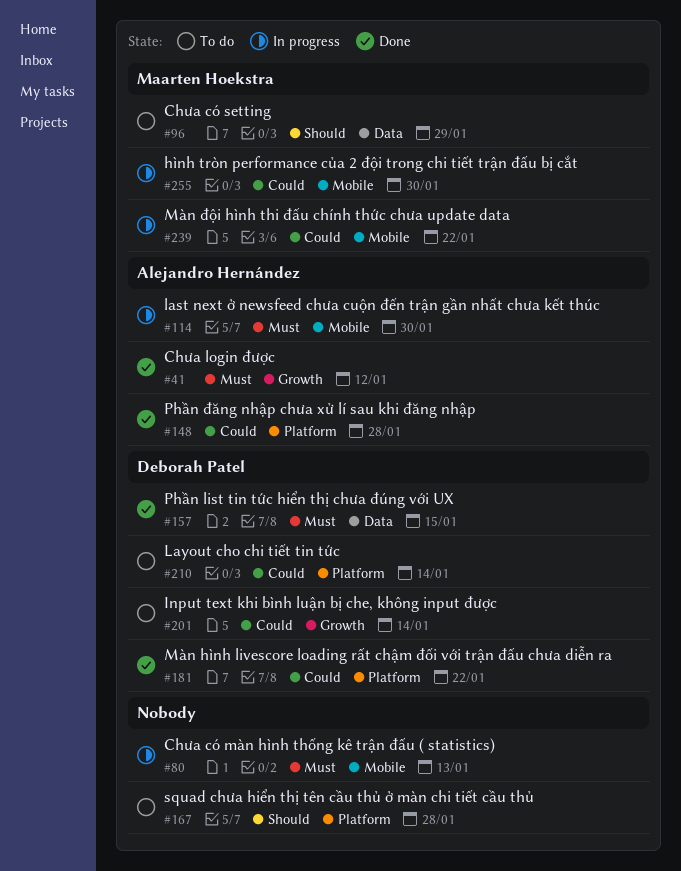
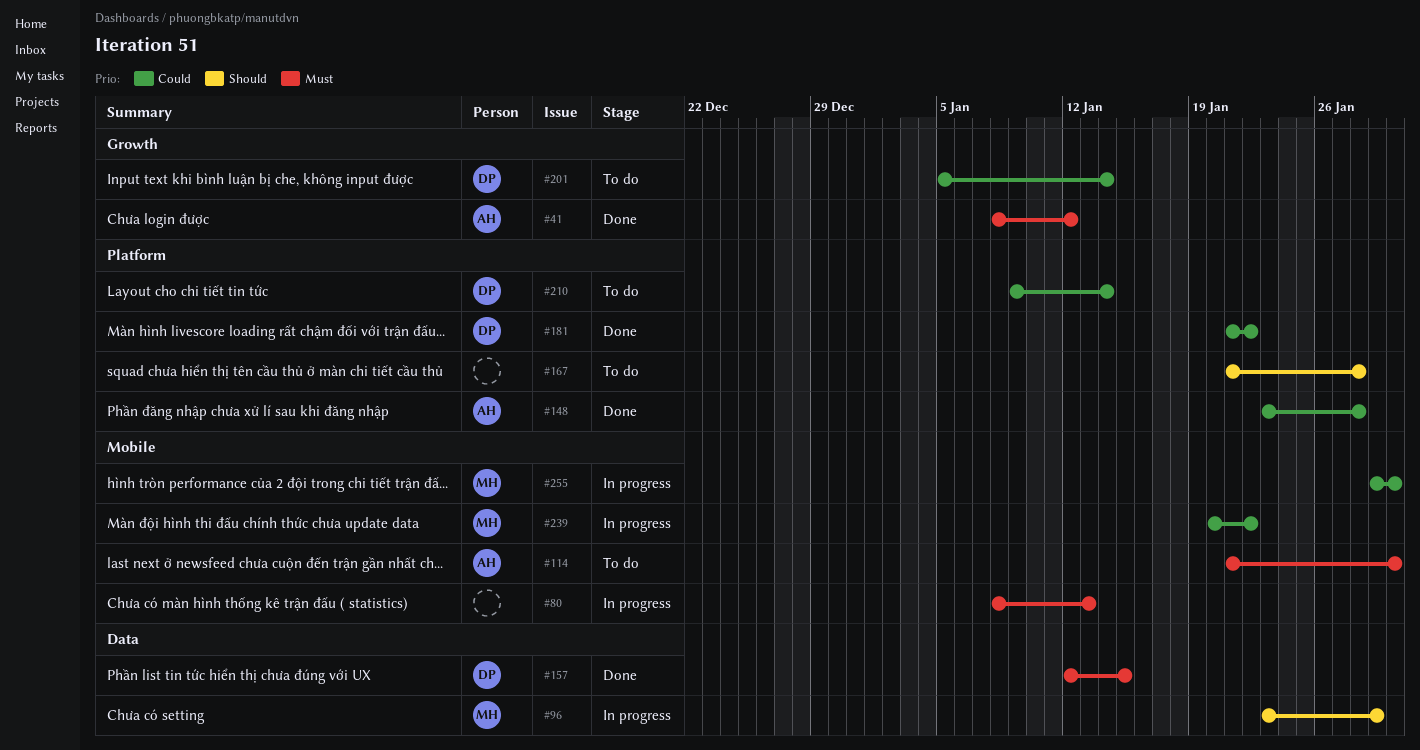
#96, status: To do -> In progress
#114, status: In progress -> To do

